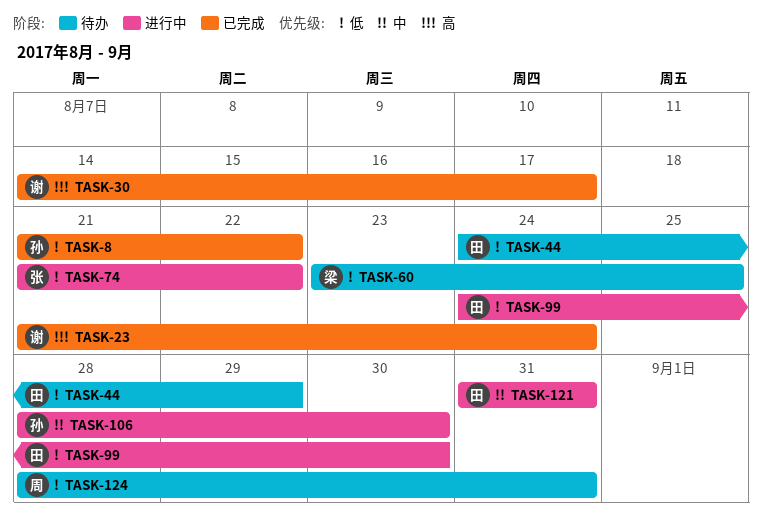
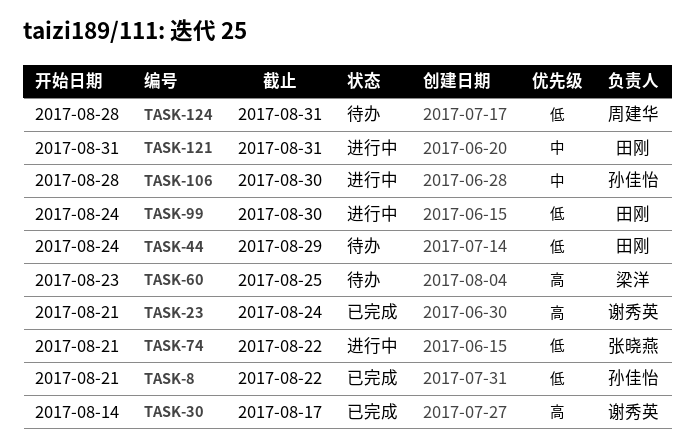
TASK-60, priority: 低 -> 高

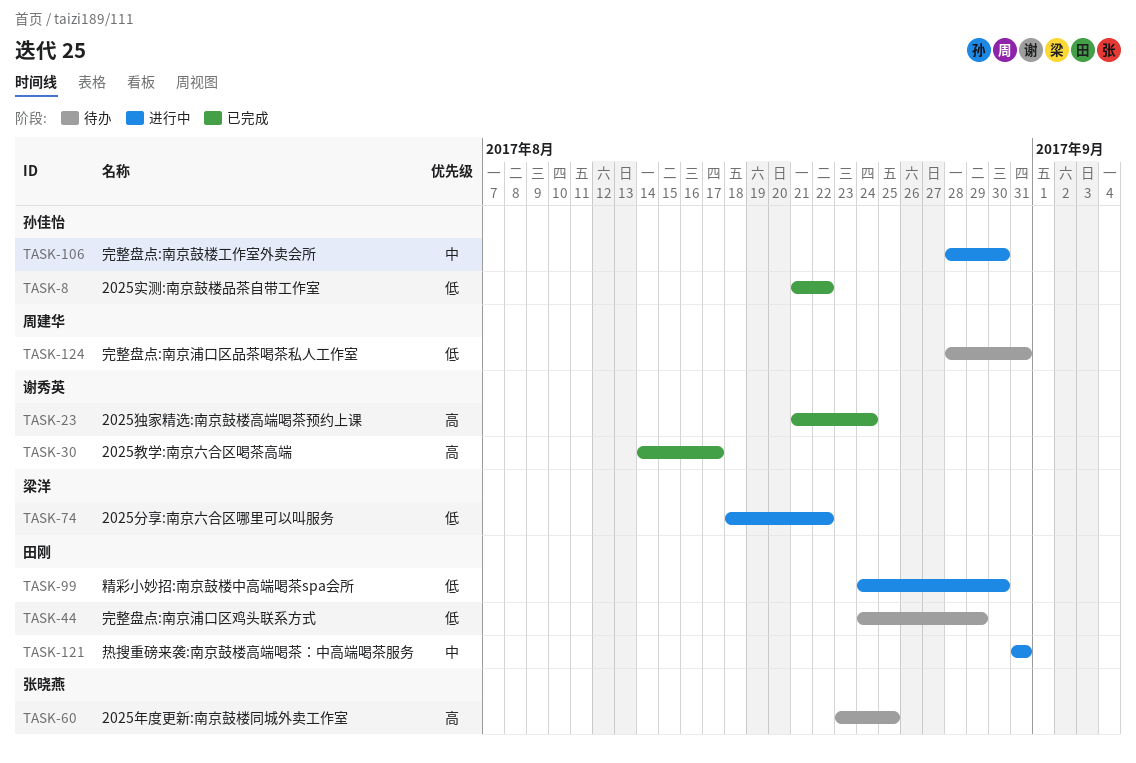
TASK-60, owner: 梁洋 -> 张晓燕
TASK-74, owner: 张晓燕 -> 梁洋
TASK-74, start: Aug 21 -> Aug 18

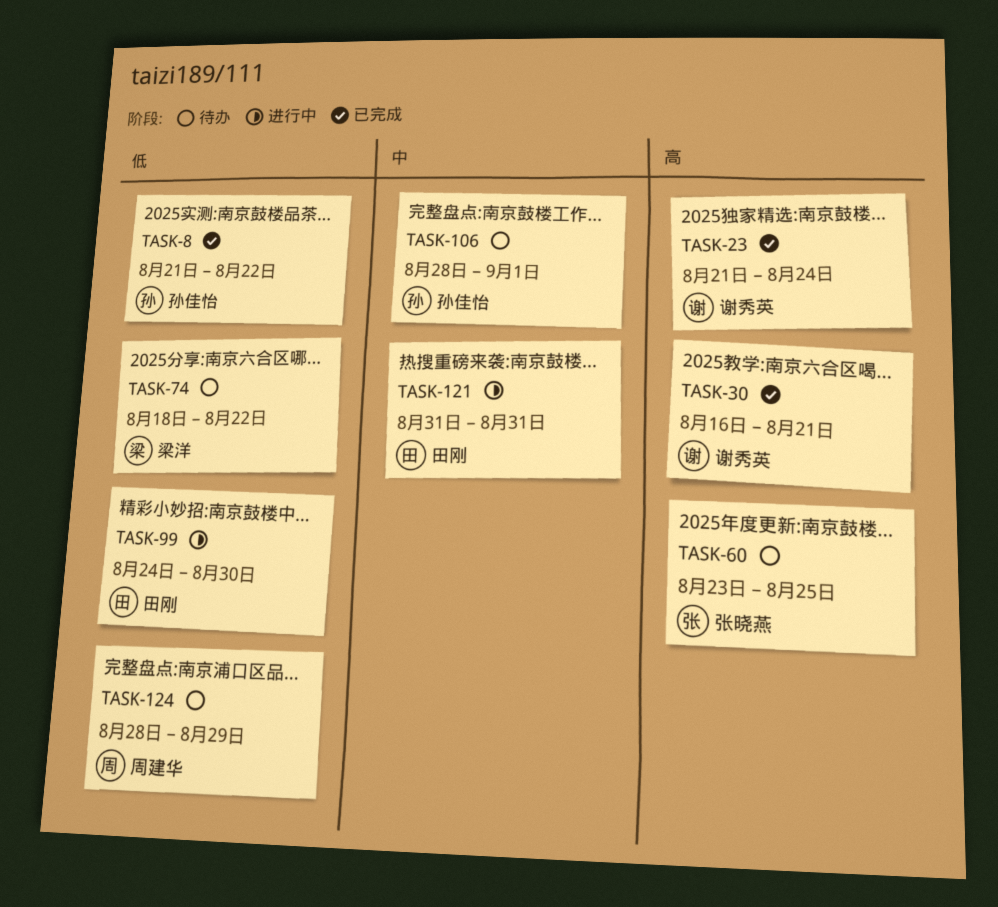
TASK-30, start: Aug 14 -> Aug 16
TASK-30, due: Aug 17 -> Aug 21
TASK-44: present -> none
TASK-74, status: 进行中 -> 待办
TASK-106, status: 进行中 -> 待办
TASK-106, due: Aug 30 -> Sep 1
TASK-124, due: Aug 31 -> Aug 29

